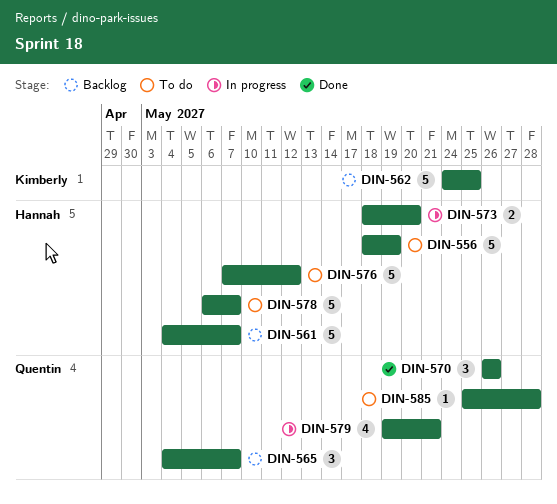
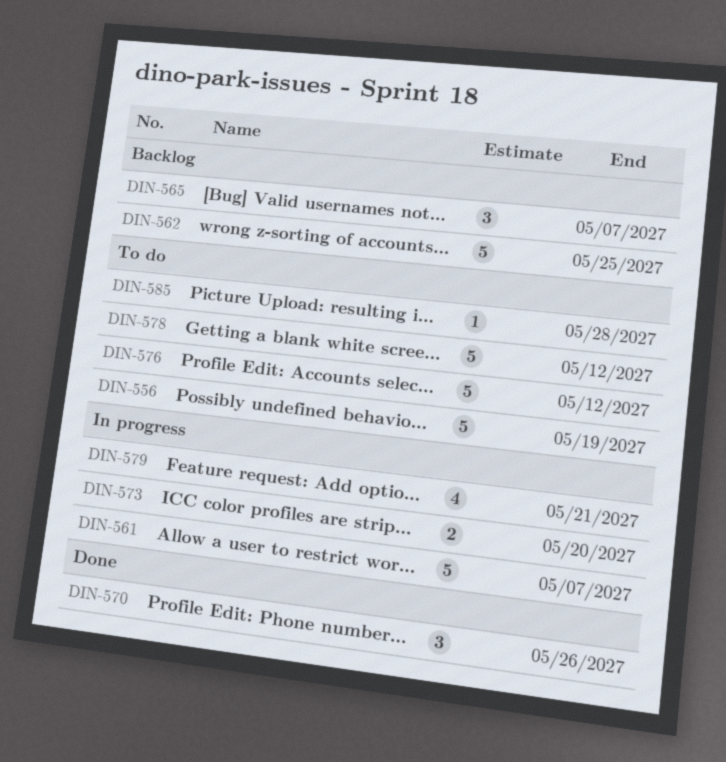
DIN-561, status: Backlog -> In progress
DIN-578, due: May 7 -> May 12

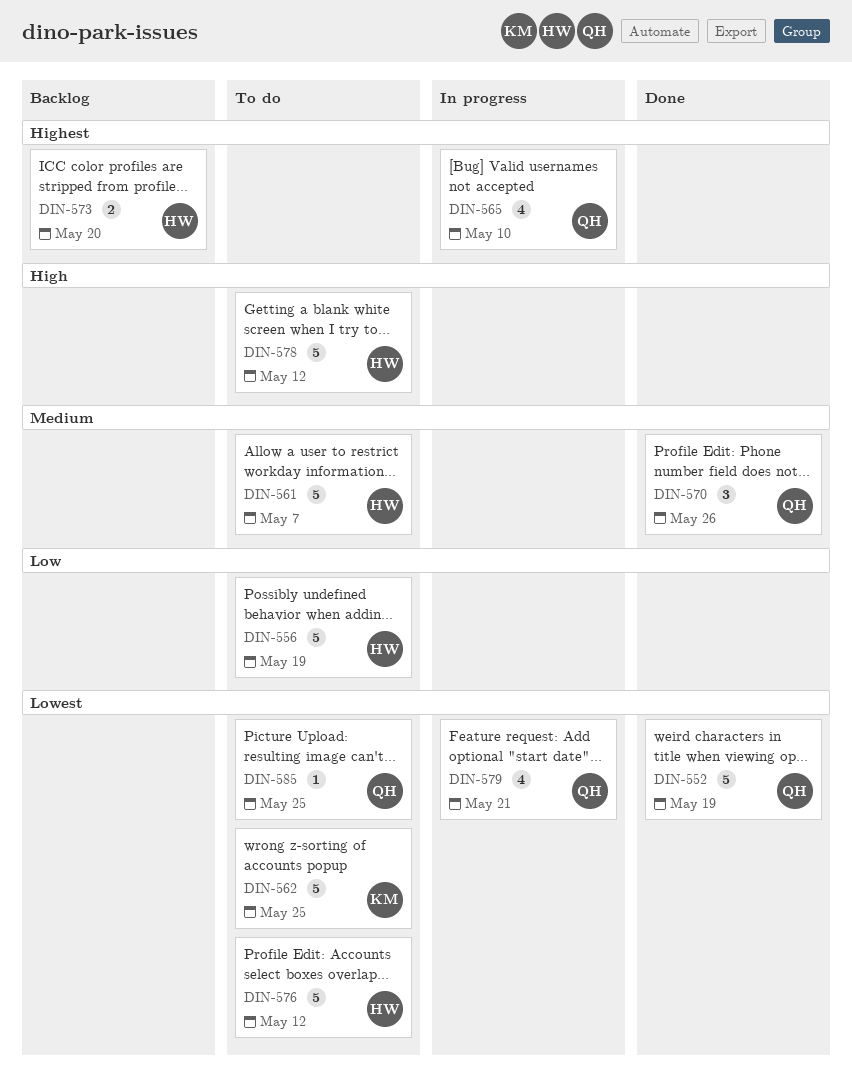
DIN-552: none -> present
DIN-561, status: In progress -> To do
DIN-562, status: Backlog -> To do
DIN-565, status: Backlog -> In progress
DIN-565, estimate: 3 -> 4
DIN-565, due: May 7 -> May 10
DIN-573, status: In progress -> Backlog
DIN-585, due: May 28 -> May 25

